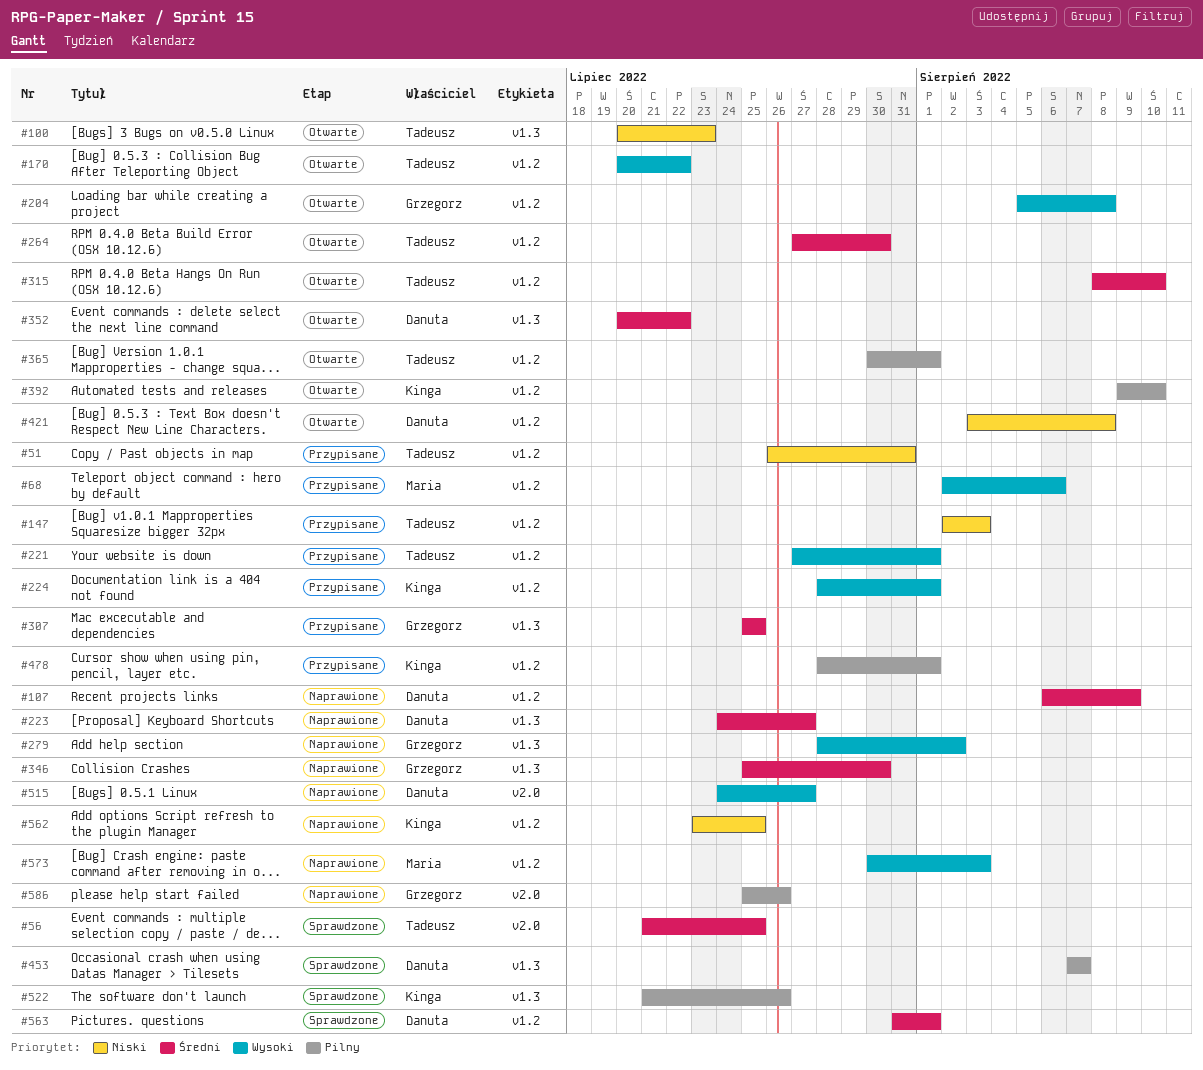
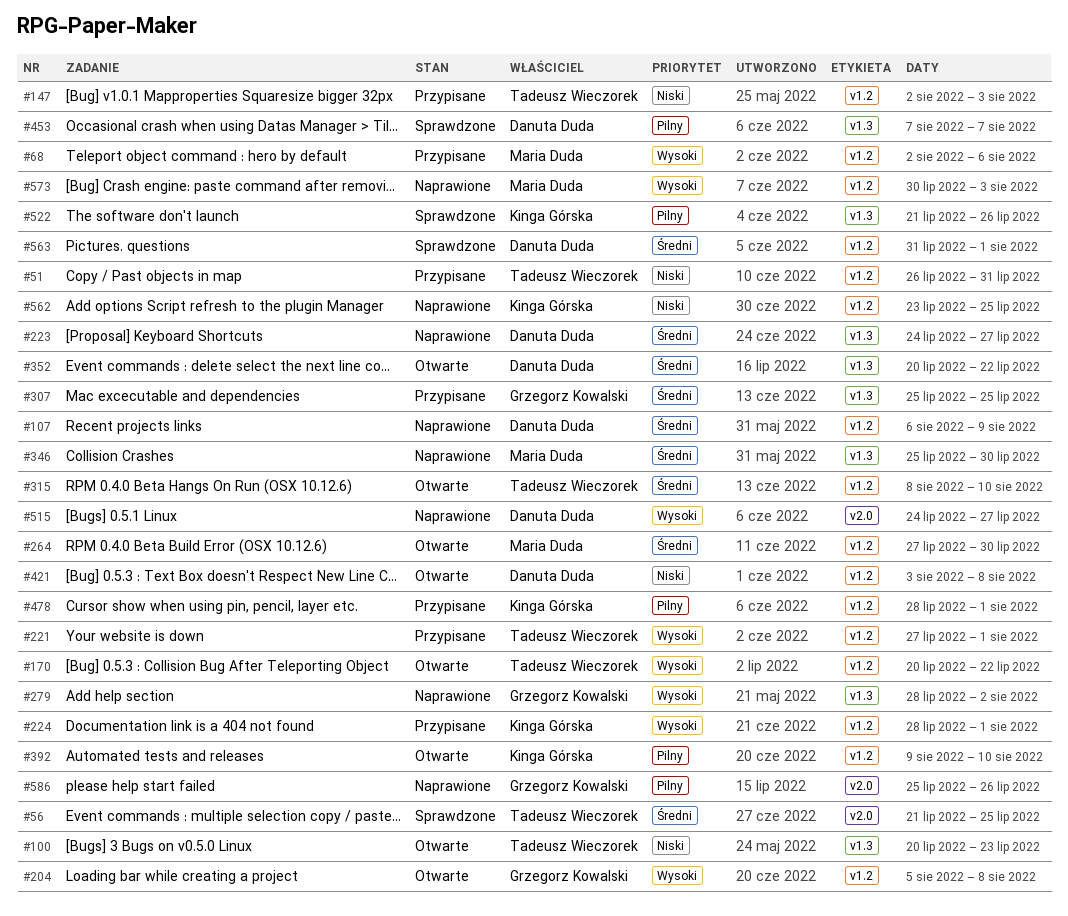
#264, owner: Tadeusz Wieczorek -> Maria Duda
#346, owner: Grzegorz Kowalski -> Maria Duda
#365: present -> none

